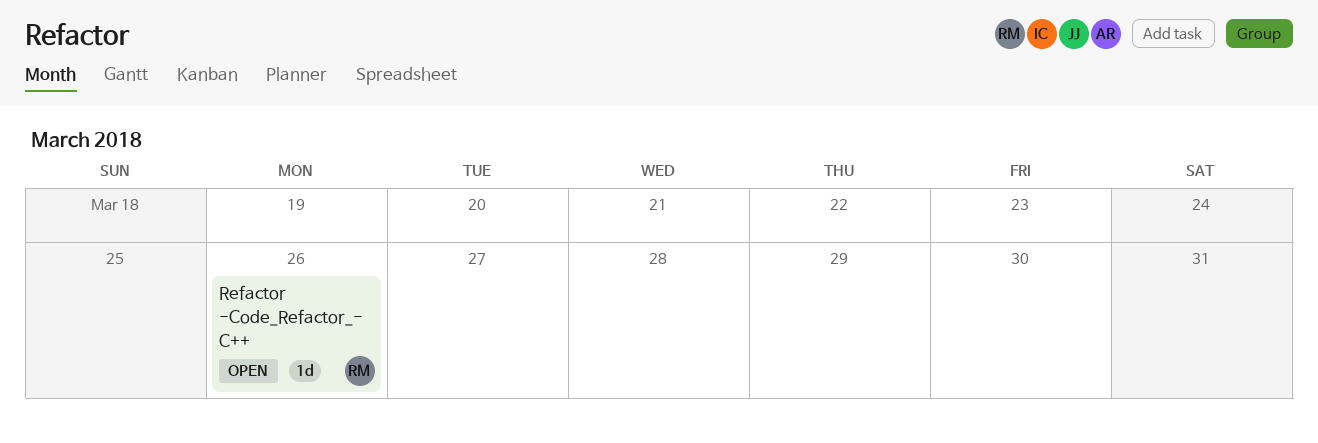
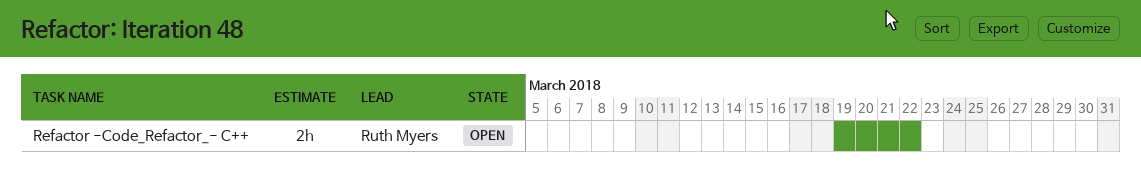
Refactor -Code_Refactor_- C++, estimate: 1d -> 2h
Refactor -Code_Refactor_- C++, due: Mar 26 -> Mar 22

